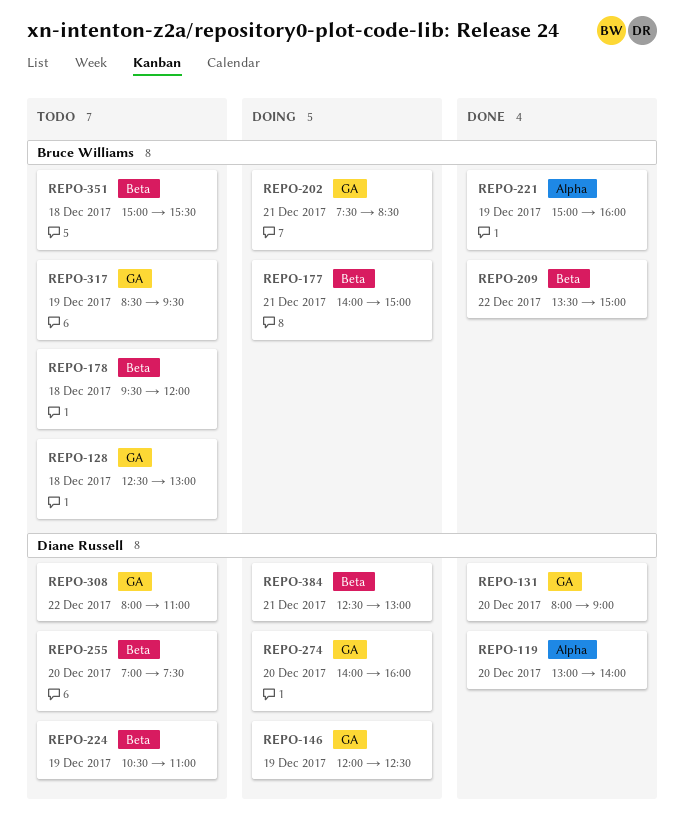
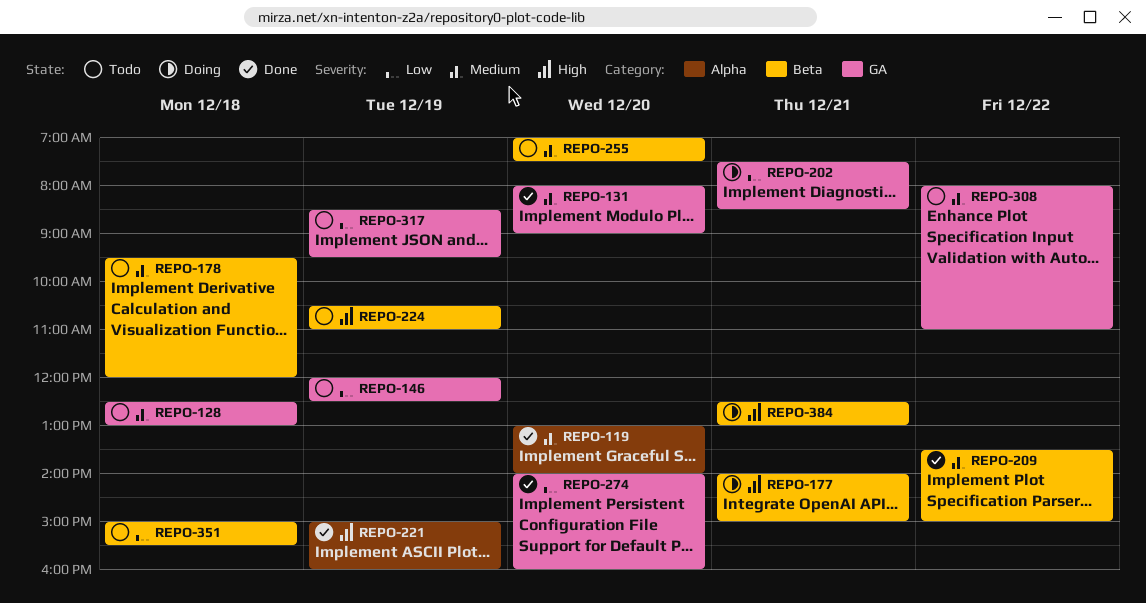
REPO-146, status: Doing -> Todo
REPO-274, status: Doing -> Done

